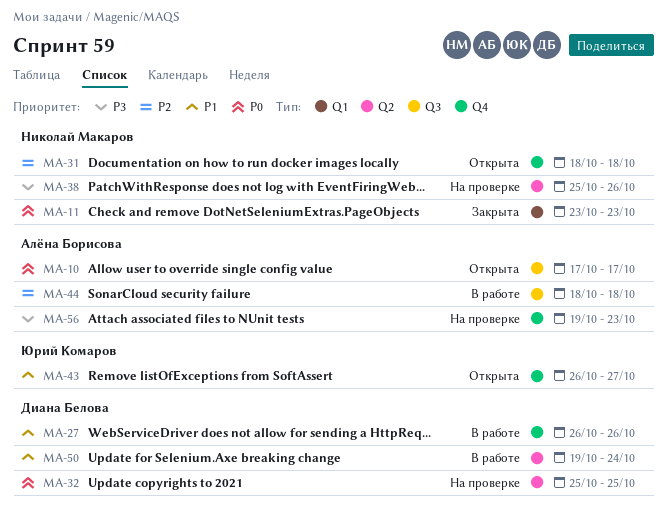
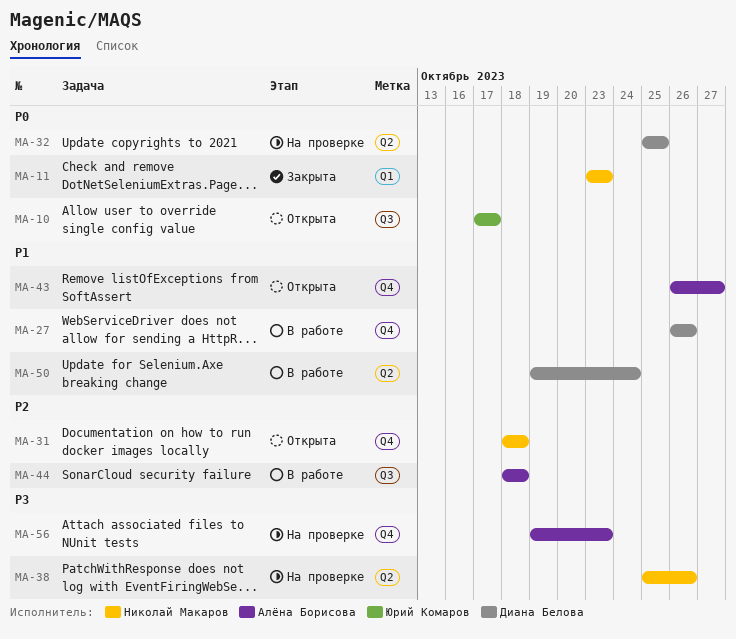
MA-10, owner: Алёна Борисова -> Юрий Комаров
MA-43, owner: Юрий Комаров -> Алёна Борисова

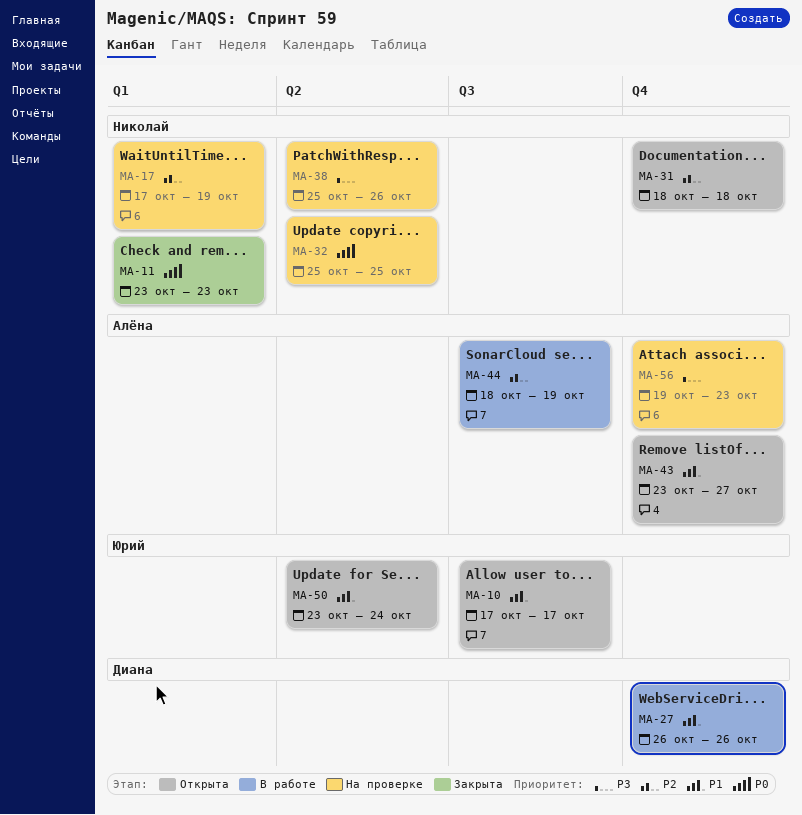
MA-10, priority: P0 -> P1
MA-17: none -> present
MA-32, owner: Диана Белова -> Николай Макаров
MA-43, start: Oct 26 -> Oct 23
MA-44, due: Oct 18 -> Oct 19
MA-50, status: В работе -> Открыта
MA-50, owner: Диана Белова -> Юрий Комаров
MA-50, start: Oct 19 -> Oct 23

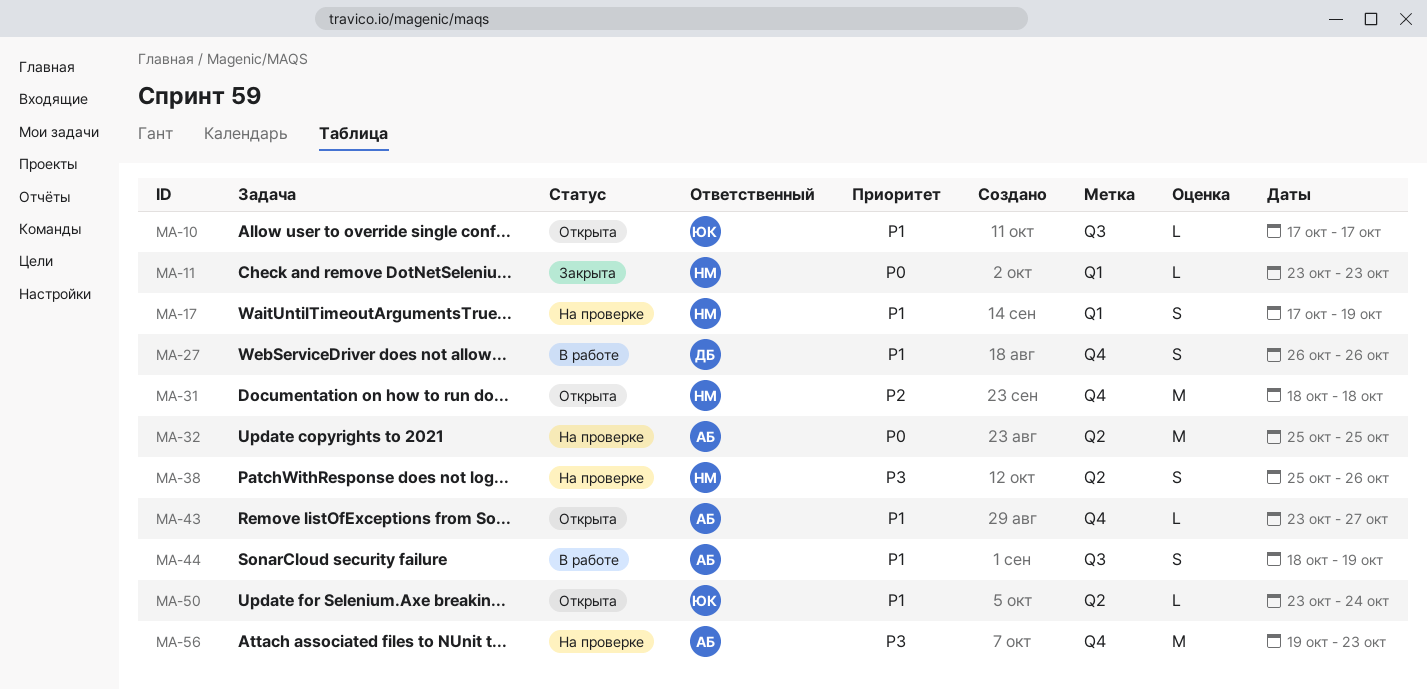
MA-17, priority: P2 -> P1
MA-32, owner: Николай -> Алёна
MA-44, priority: P2 -> P1

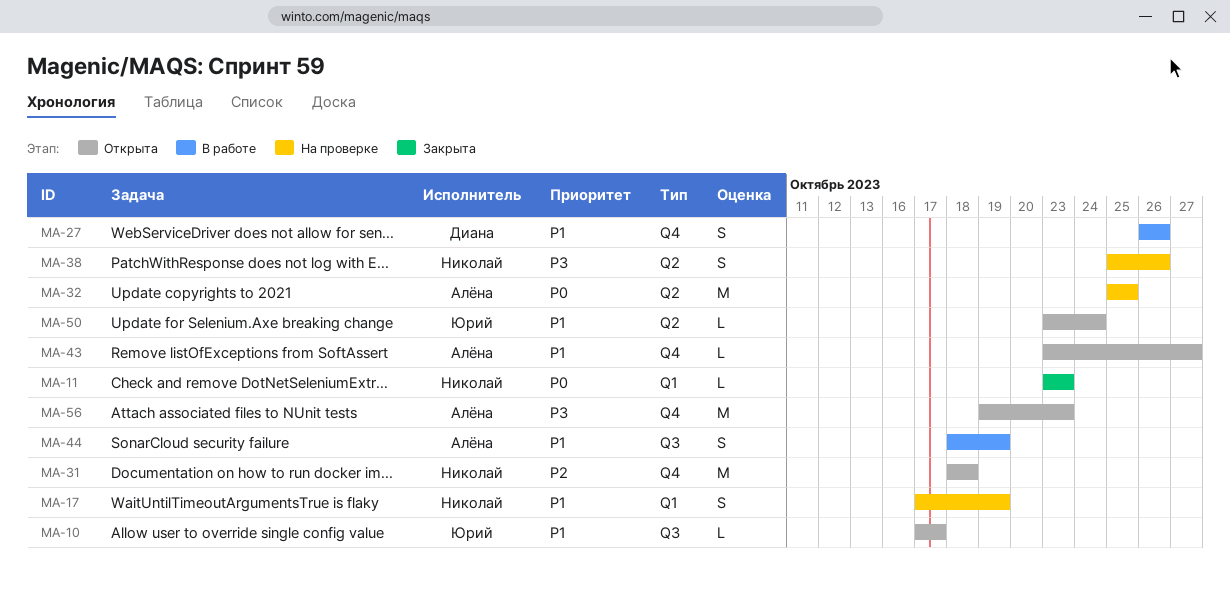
MA-56, status: На проверке -> Открыта

